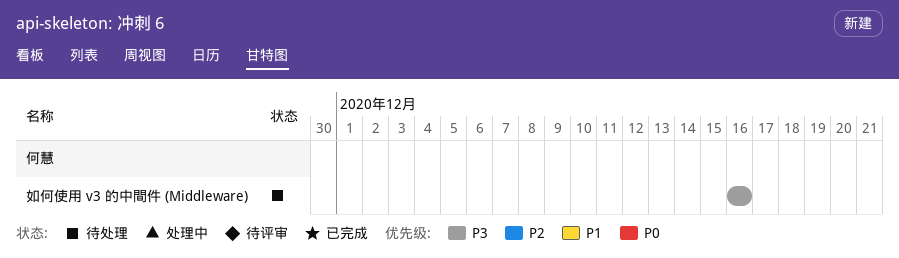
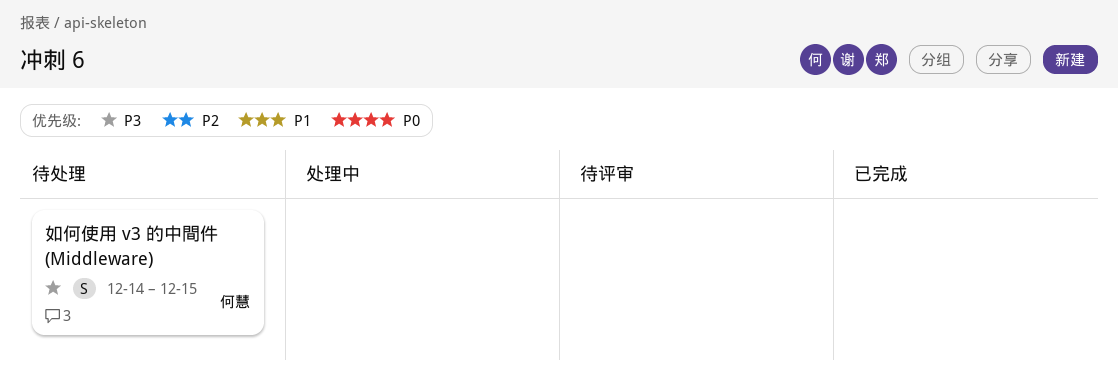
如何使用 v3 的中間件 (Middleware), start: Dec 16 -> Dec 14
如何使用 v3 的中間件 (Middleware), due: Dec 16 -> Dec 15

